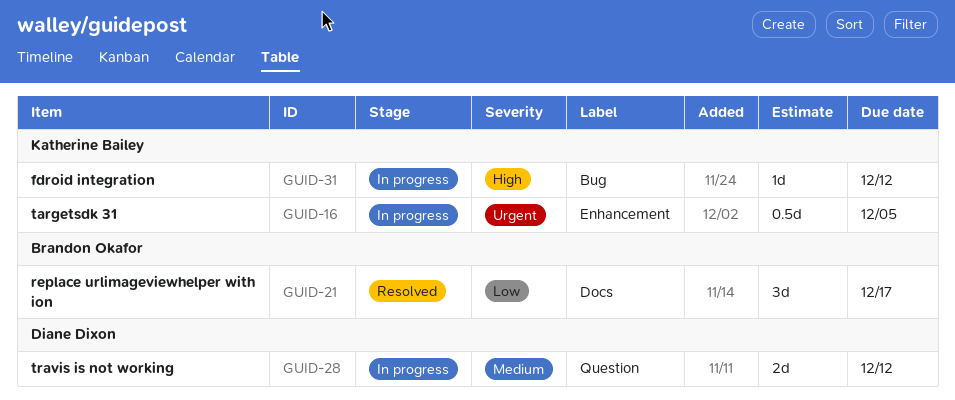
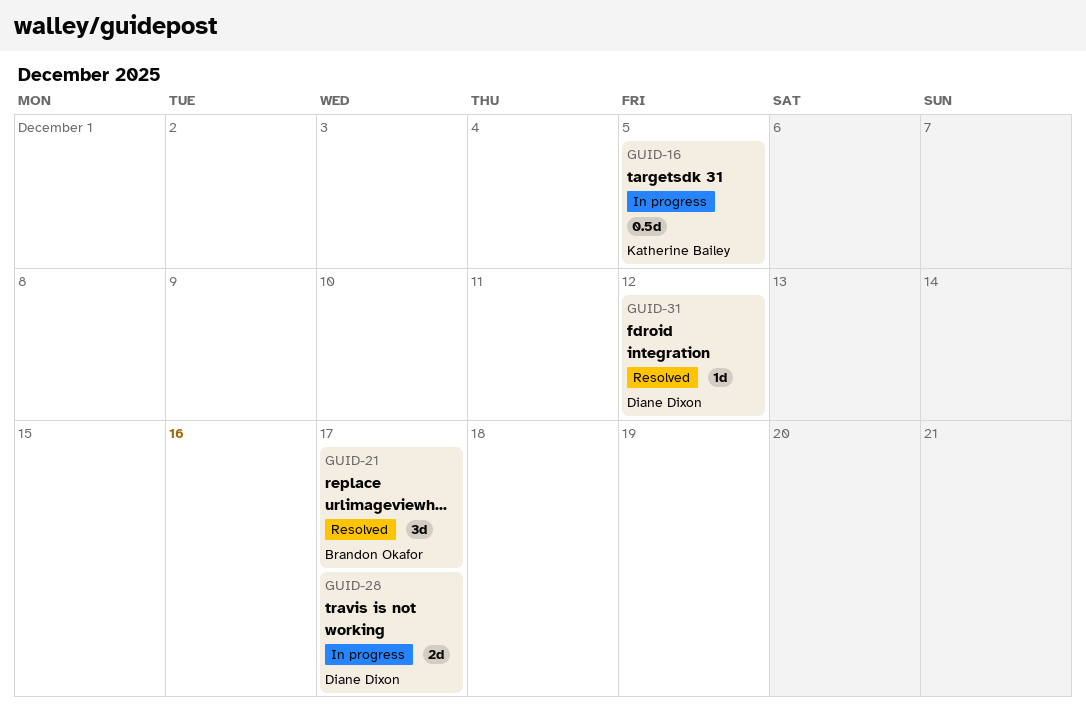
GUID-28, due: Dec 12 -> Dec 17
GUID-31, status: In progress -> Resolved
GUID-31, owner: Katherine Bailey -> Diane Dixon

